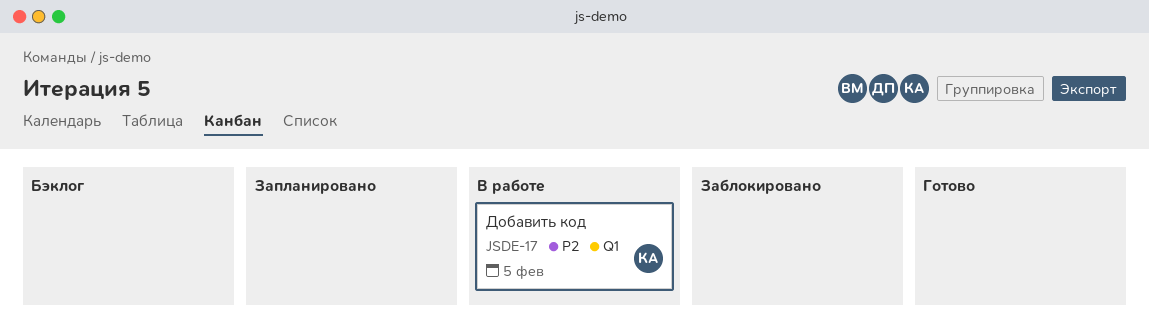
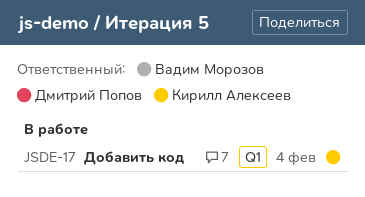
JSDE-17, due: Feb 5 -> Feb 4

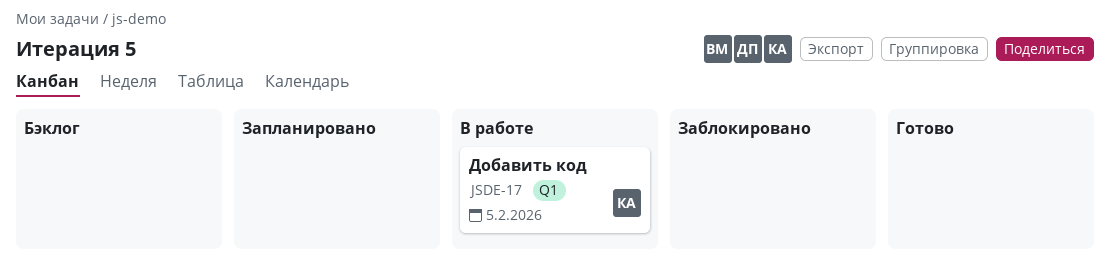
JSDE-17, due: Feb 4 -> Feb 5

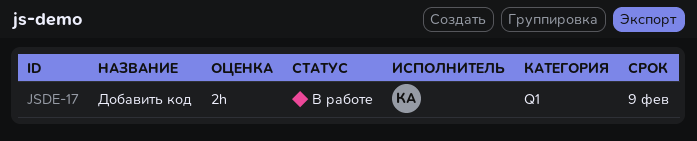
JSDE-17, due: Feb 5 -> Feb 9

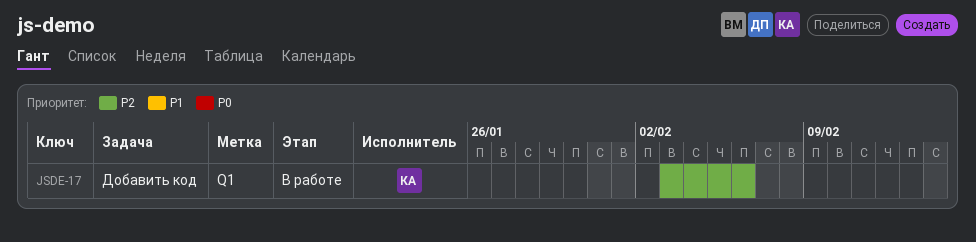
JSDE-17, due: Feb 9 -> Feb 6

